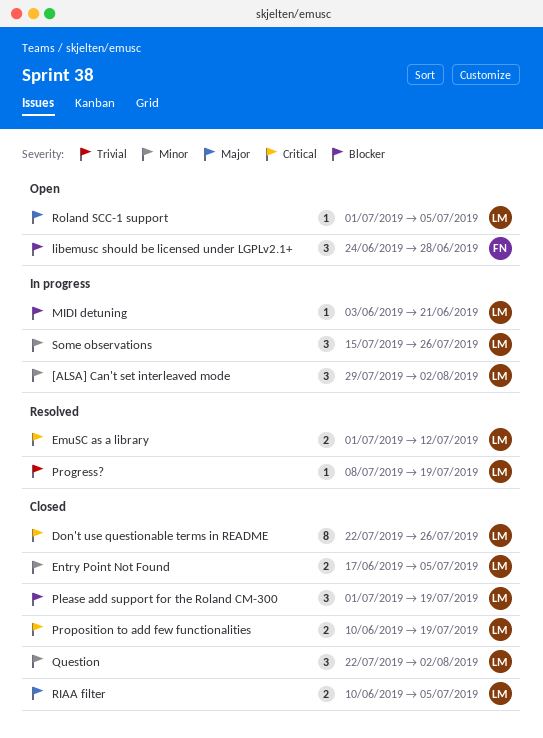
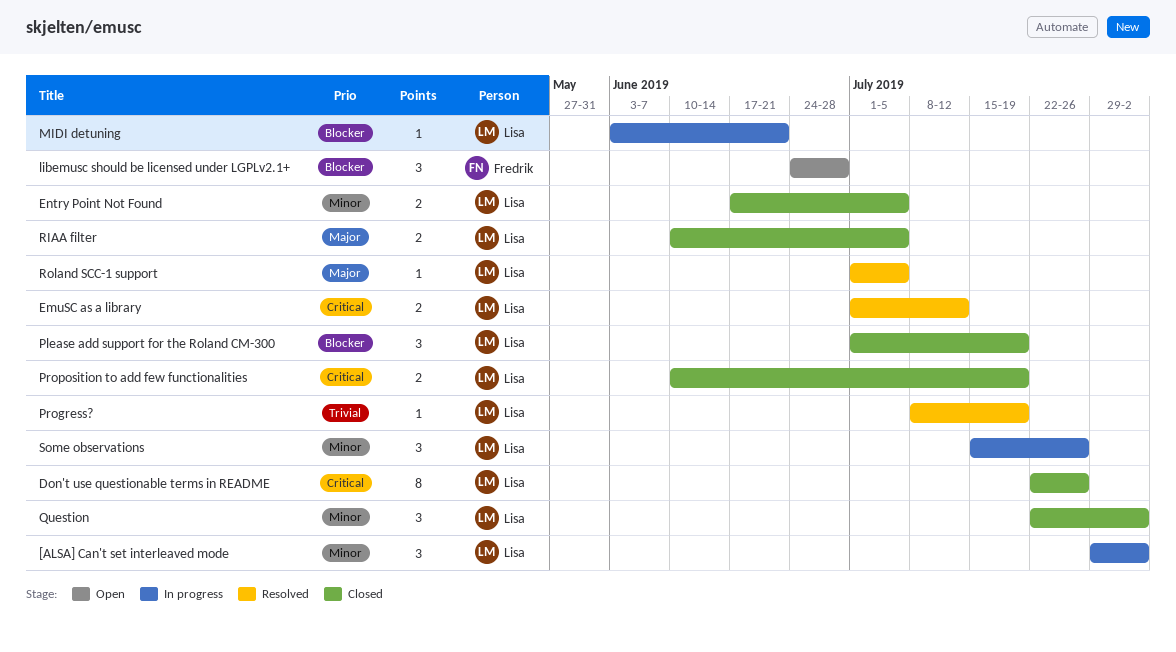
Roland SCC-1 support, status: Open -> Resolved

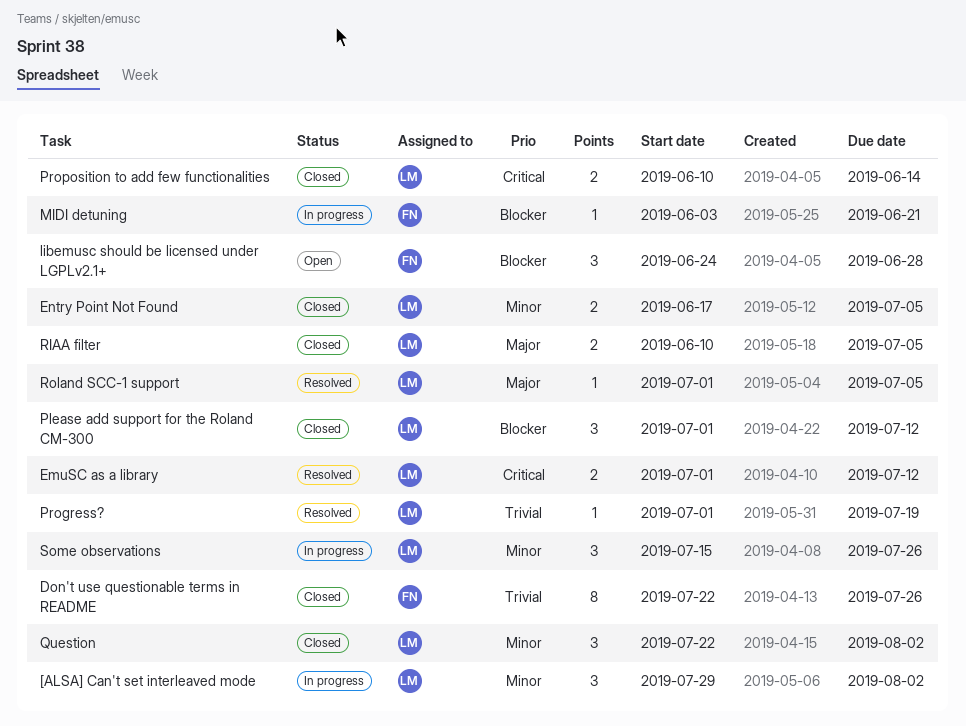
Don't use questionable terms in README, owner: Lisa -> Fredrik
Don't use questionable terms in README, priority: Critical -> Trivial
MIDI detuning, owner: Lisa -> Fredrik
Please add support for the Roland CM-300, due: Jul 19 -> Jul 12
Progress?, start: Jul 8 -> Jul 1
Proposition to add few functionalities, due: Jul 19 -> Jun 14

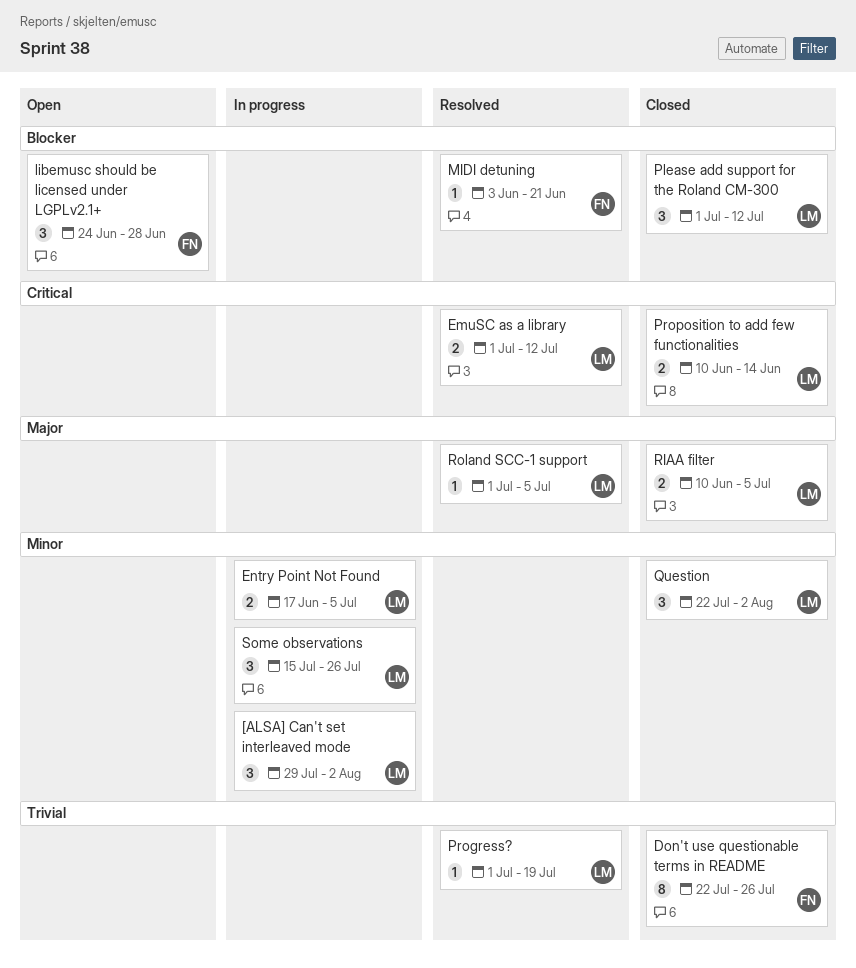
Entry Point Not Found, status: Closed -> In progress
MIDI detuning, status: In progress -> Resolved

